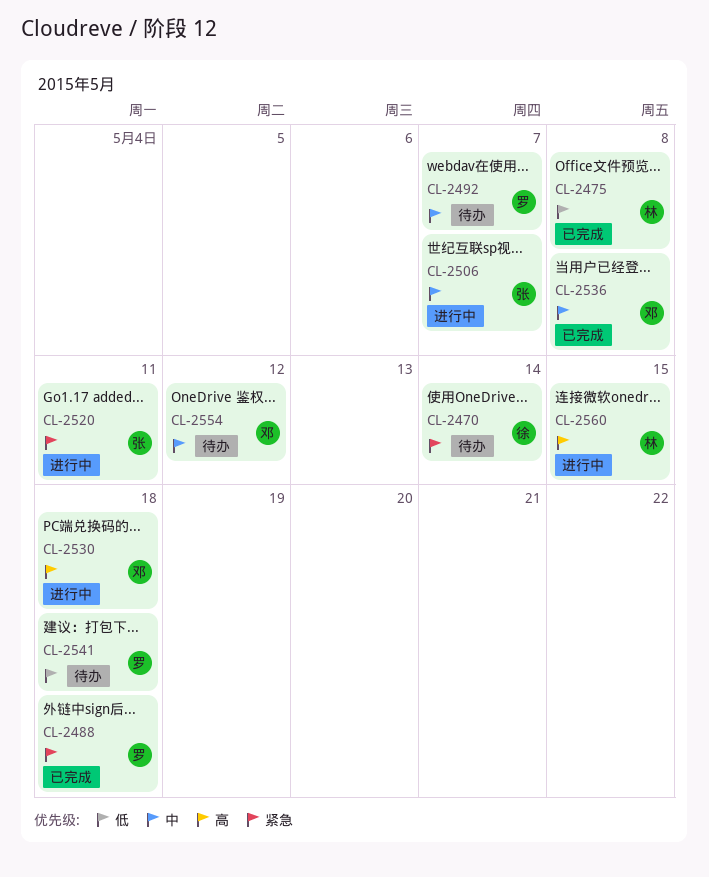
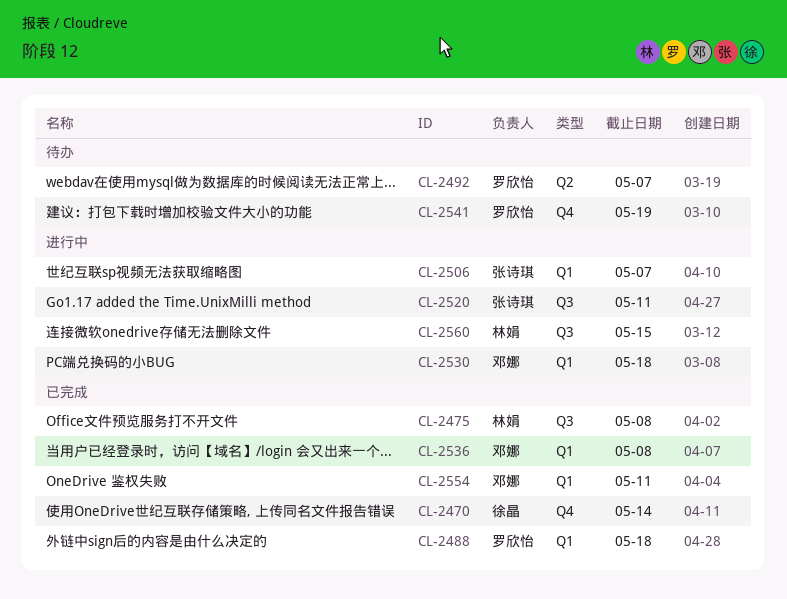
CL-2470, status: 待办 -> 已完成
CL-2541, due: May 18 -> May 19
CL-2554, status: 待办 -> 已完成
CL-2554, due: May 12 -> May 11

